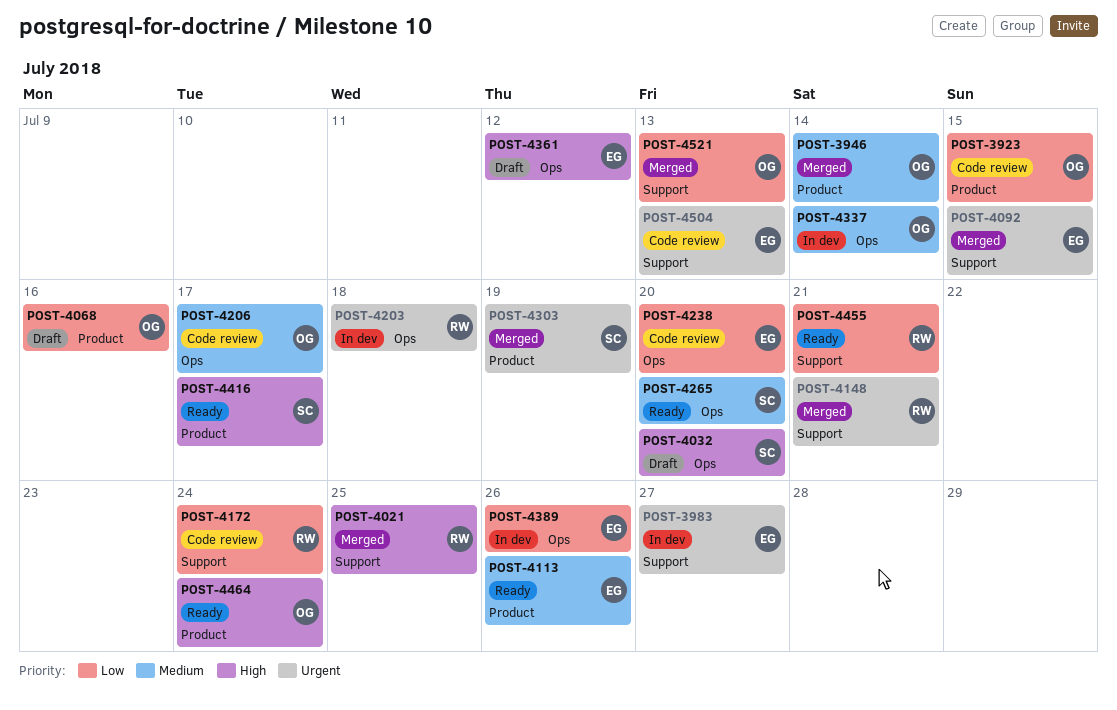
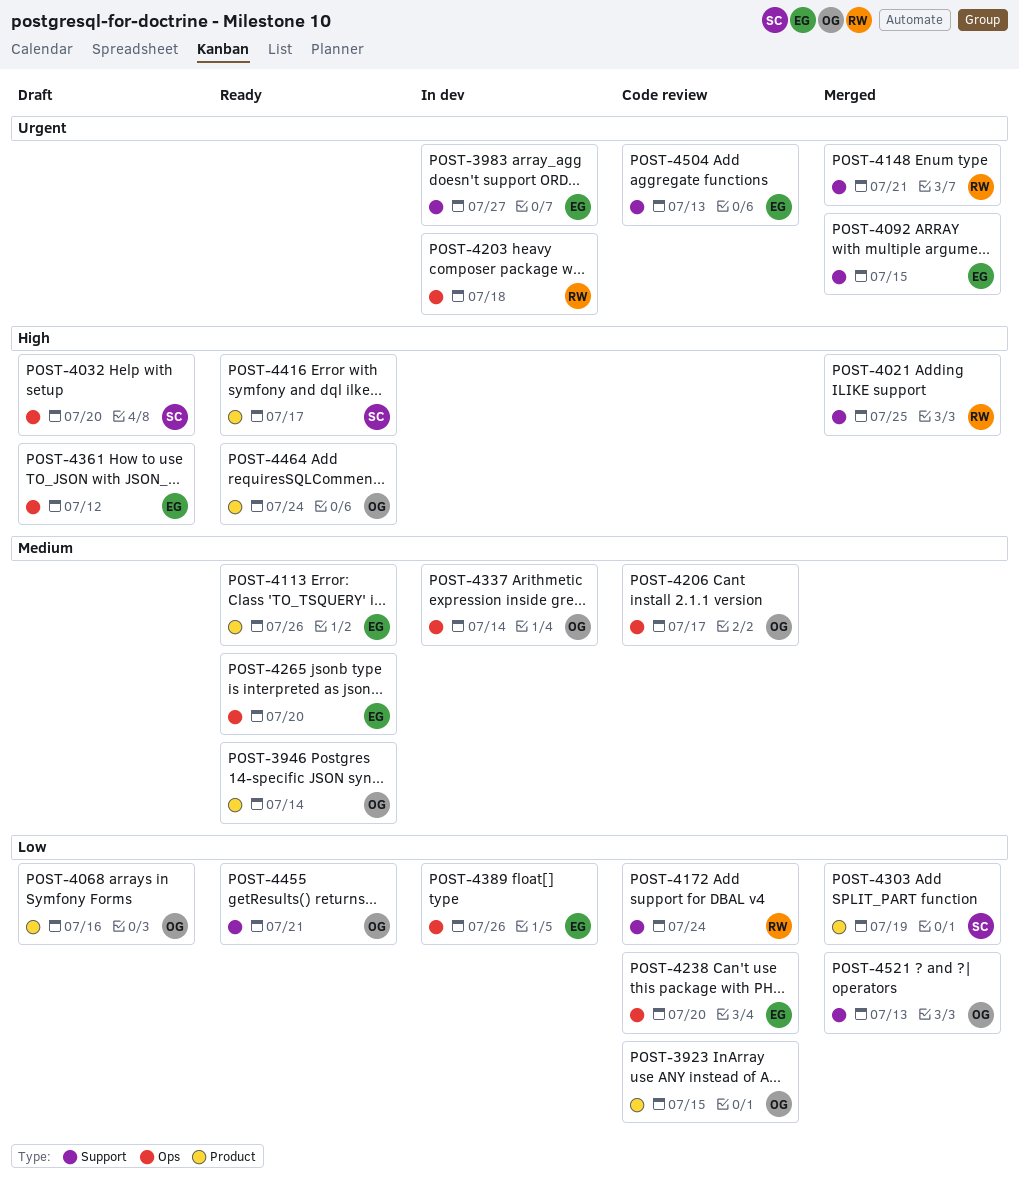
POST-3946, status: Merged -> Ready
POST-4265, owner: SC -> EG
POST-4303, priority: Urgent -> Low
POST-4455, owner: RW -> OG

